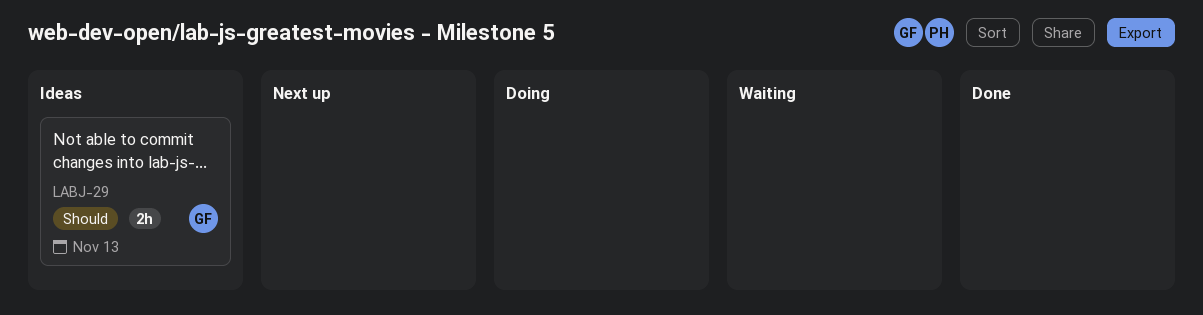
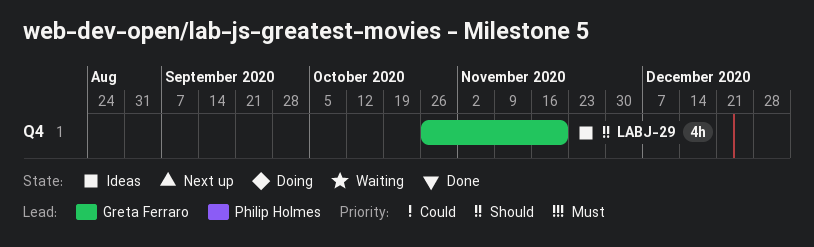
LABJ-29, estimate: 2h -> 4h
LABJ-29, due: Nov 13 -> Nov 20

